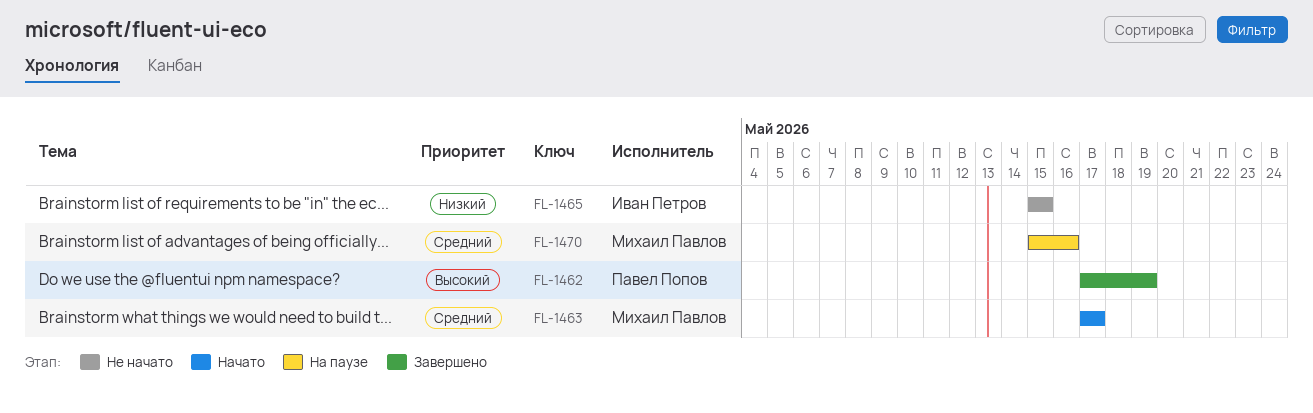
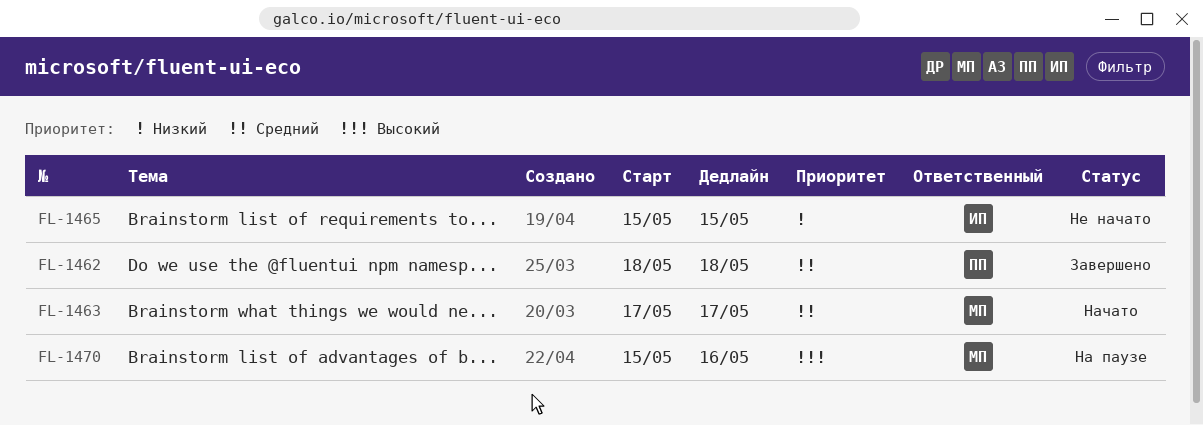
FL-1462, priority: Высокий -> Средний
FL-1462, start: May 17 -> May 18
FL-1462, due: May 19 -> May 18
FL-1470, priority: Средний -> Высокий

